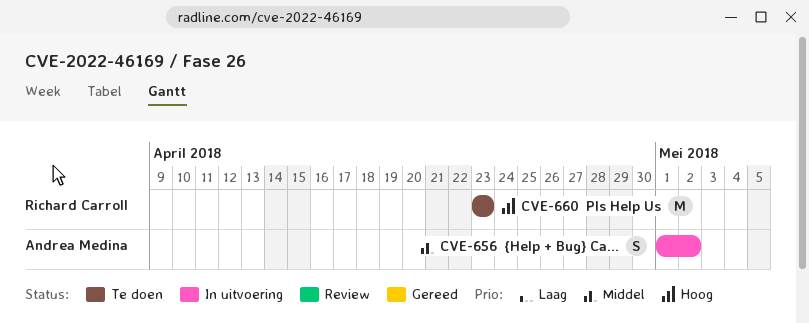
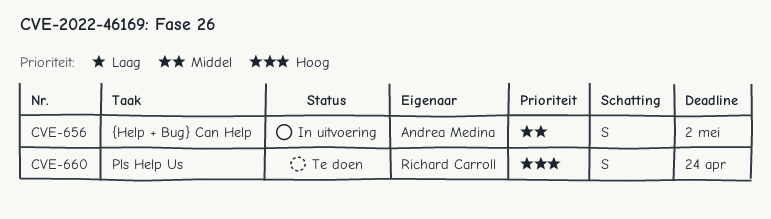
CVE-660, estimate: M -> S
CVE-660, due: Apr 23 -> Apr 24

